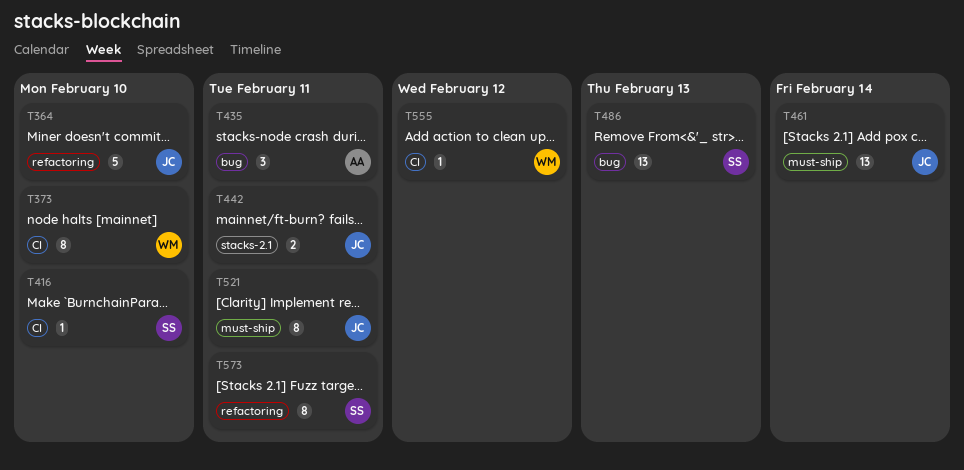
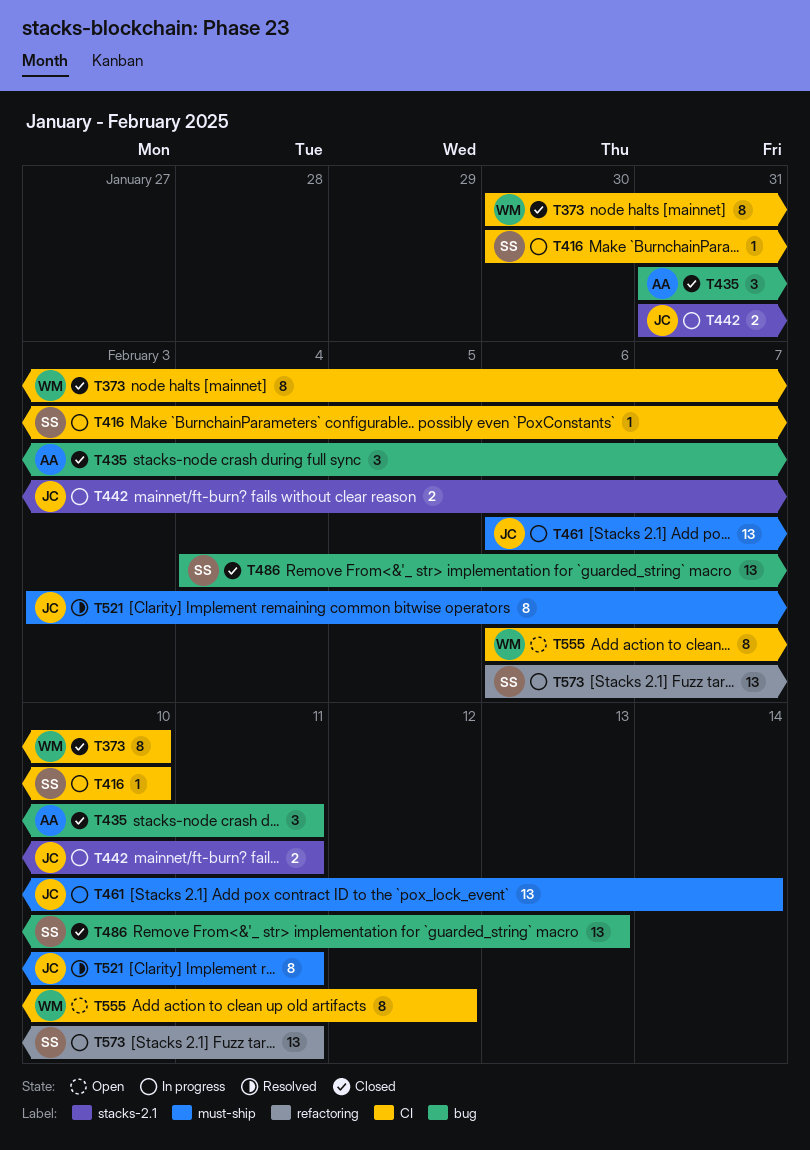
T364: present -> none
T555, estimate: 1 -> 8
T573, estimate: 8 -> 13

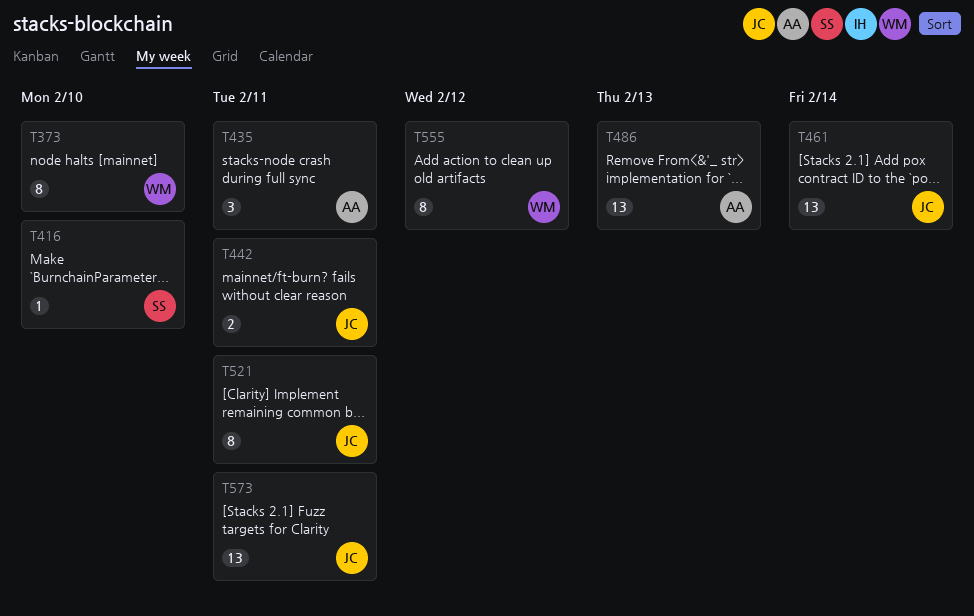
T486, owner: SS -> AA
T573, owner: SS -> JC

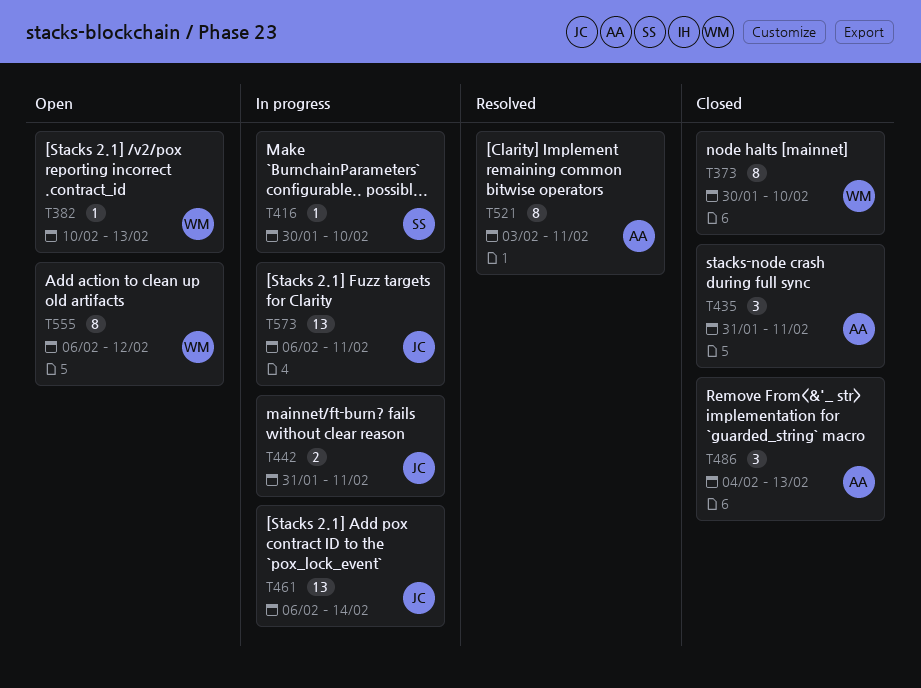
T382: none -> present
T486, estimate: 13 -> 3
T521, owner: JC -> AA

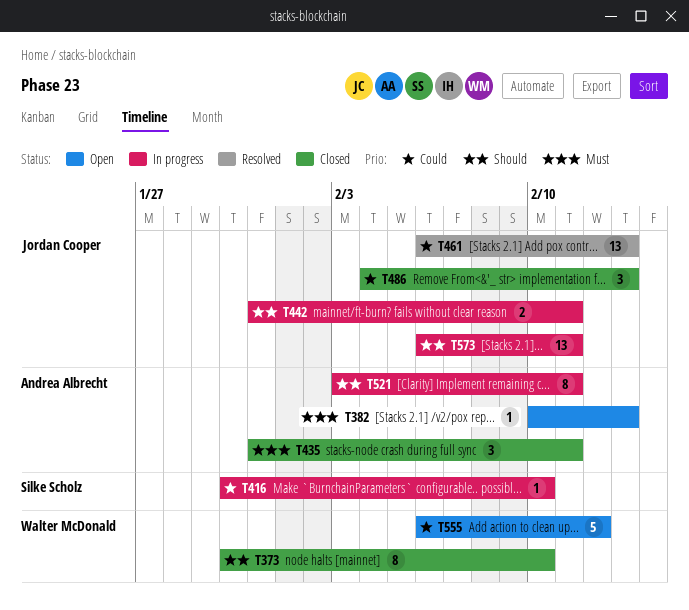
T382, owner: Walter McDonald -> Andrea Albrecht
T461, status: In progress -> Resolved
T461, due: Feb 14 -> Feb 13
T486, owner: Andrea Albrecht -> Jordan Cooper
T521, status: Resolved -> In progress
T555, estimate: 8 -> 5

